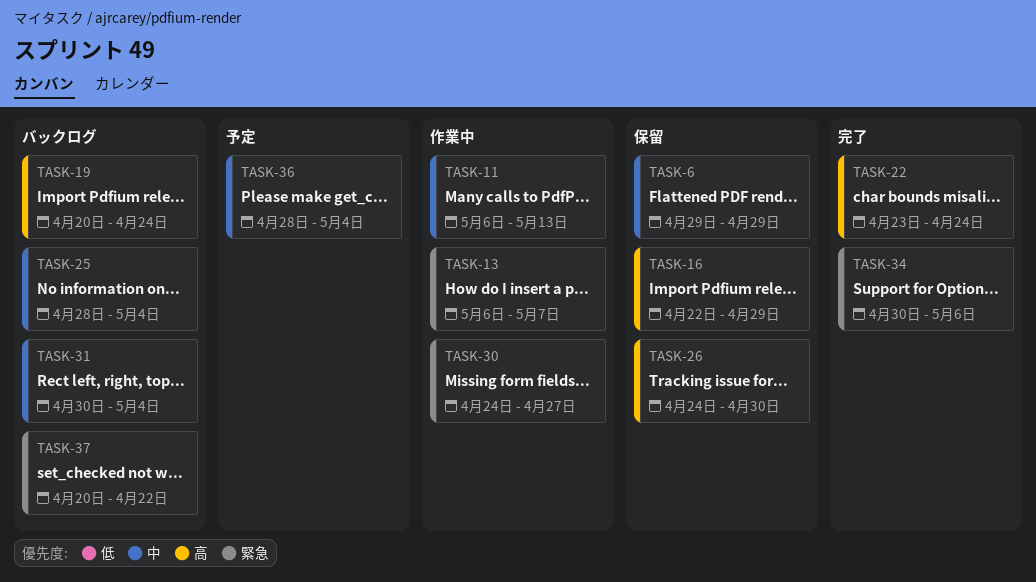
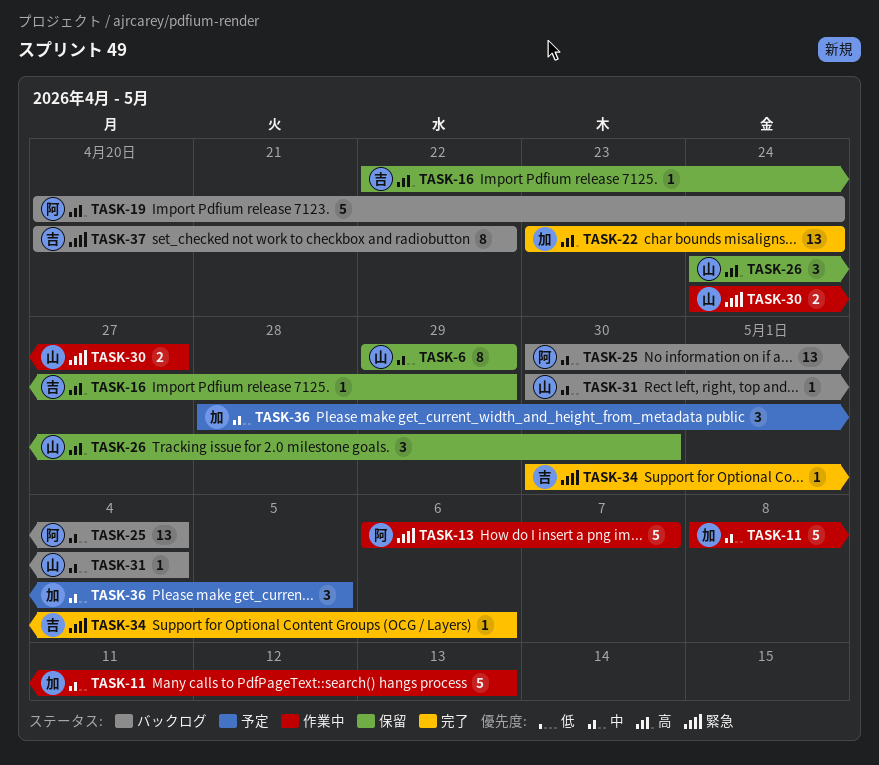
TASK-11, start: May 6 -> May 8
TASK-25, start: Apr 28 -> Apr 30
TASK-36, due: May 4 -> May 5

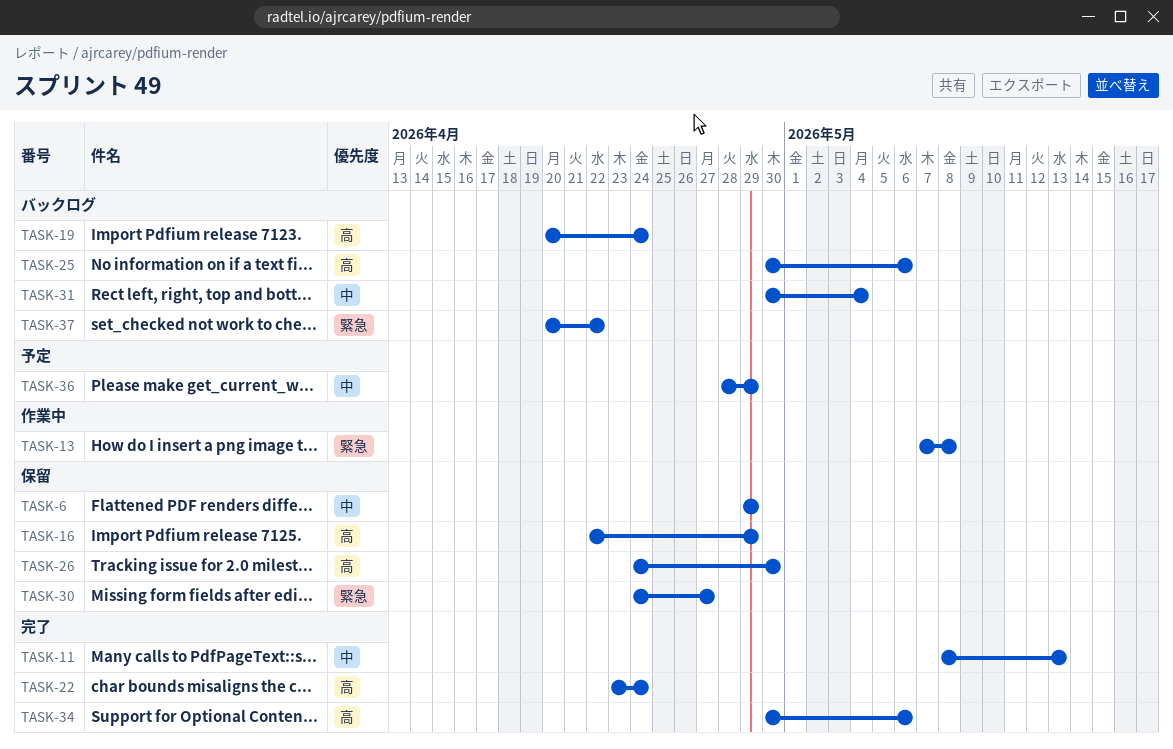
TASK-11, status: 作業中 -> 完了
TASK-13, start: May 6 -> May 7
TASK-13, due: May 7 -> May 8
TASK-25, priority: 中 -> 高
TASK-25, due: May 4 -> May 6
TASK-30, status: 作業中 -> 保留
TASK-34, priority: 緊急 -> 高
TASK-36, due: May 5 -> Apr 29

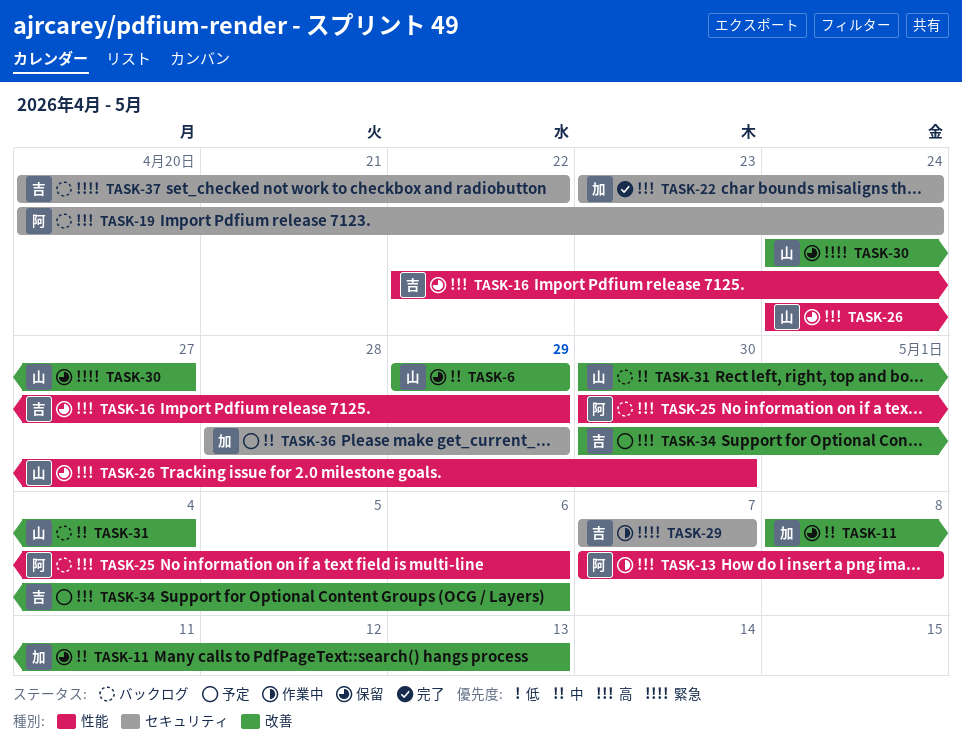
TASK-11, status: 完了 -> 保留
TASK-13, priority: 緊急 -> 高
TASK-29: none -> present
TASK-34, status: 完了 -> 予定

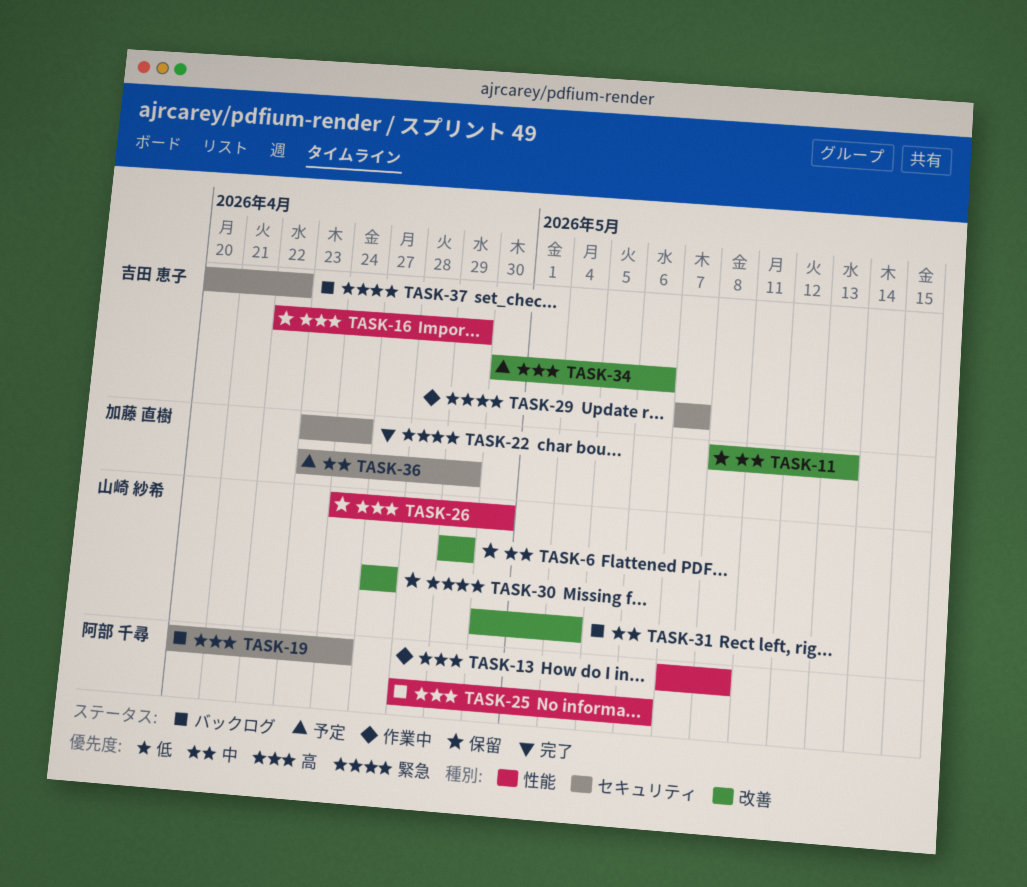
TASK-22, priority: 高 -> 緊急
TASK-25, start: Apr 30 -> Apr 28
TASK-30, start: Apr 24 -> Apr 27
TASK-36, start: Apr 28 -> Apr 23

